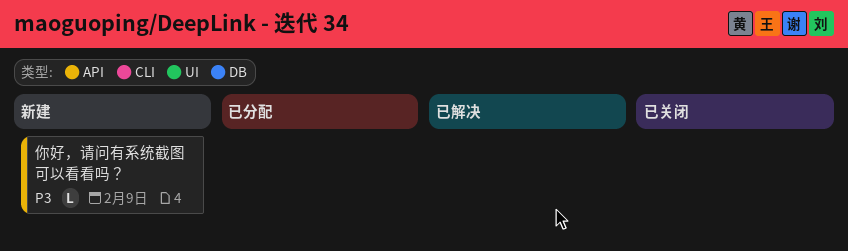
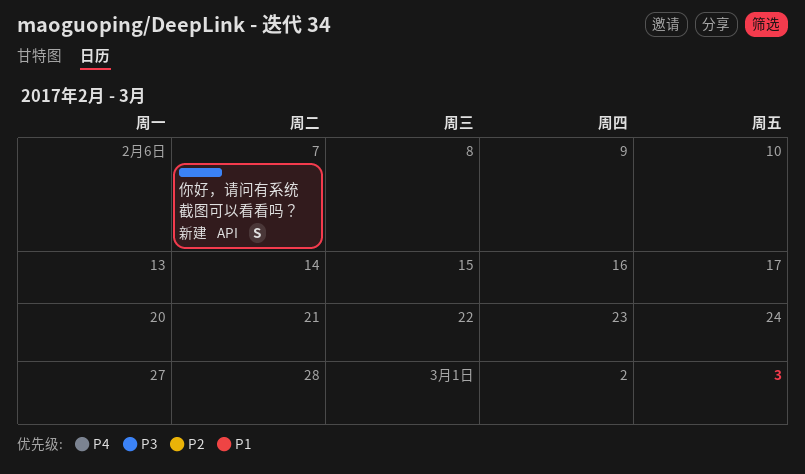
你好，请问有系统截图可以看看吗？, estimate: L -> S
你好，请问有系统截图可以看看吗？, due: Feb 9 -> Feb 7

